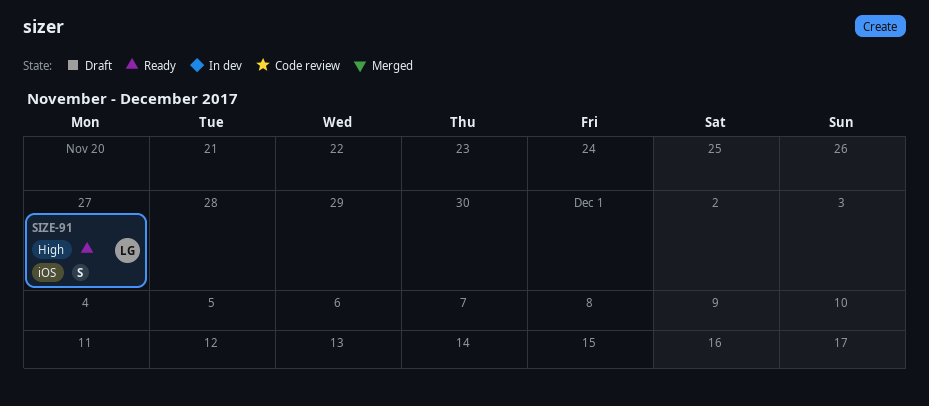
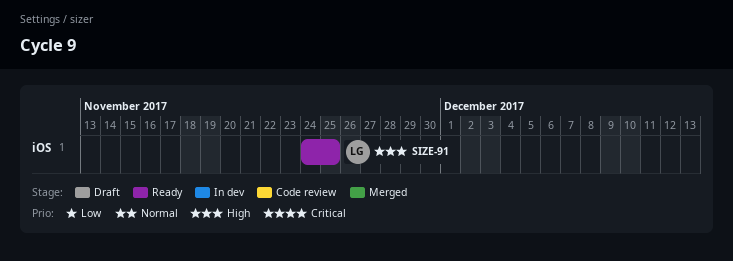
SIZE-91, due: Nov 27 -> Nov 25

